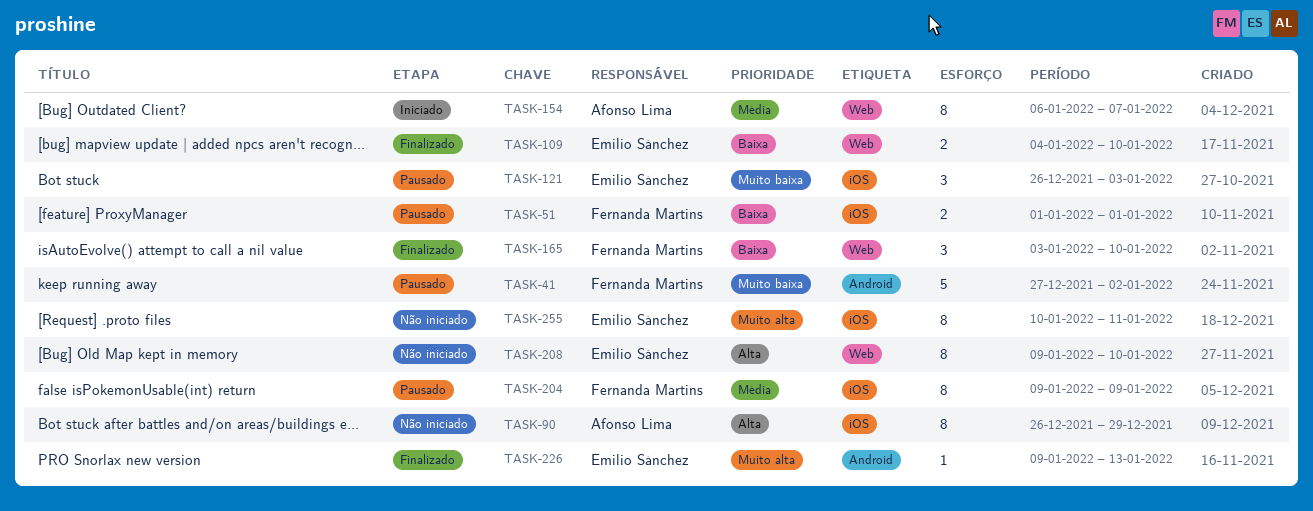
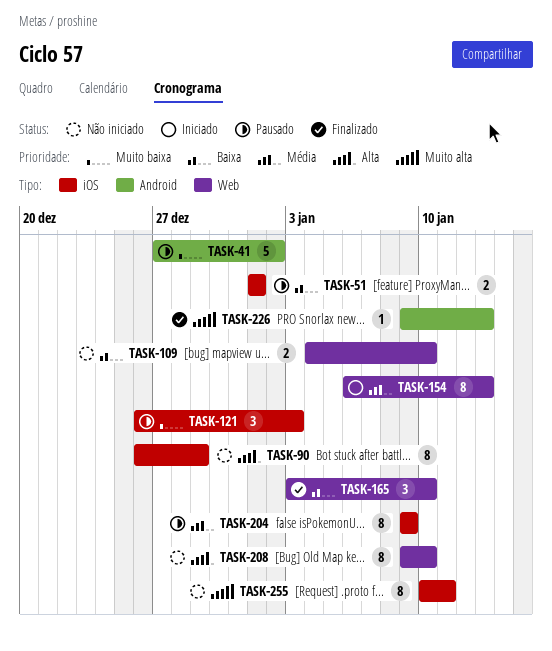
TASK-109, status: Finalizado -> Não iniciado
TASK-154, due: Jan 7 -> Jan 13

